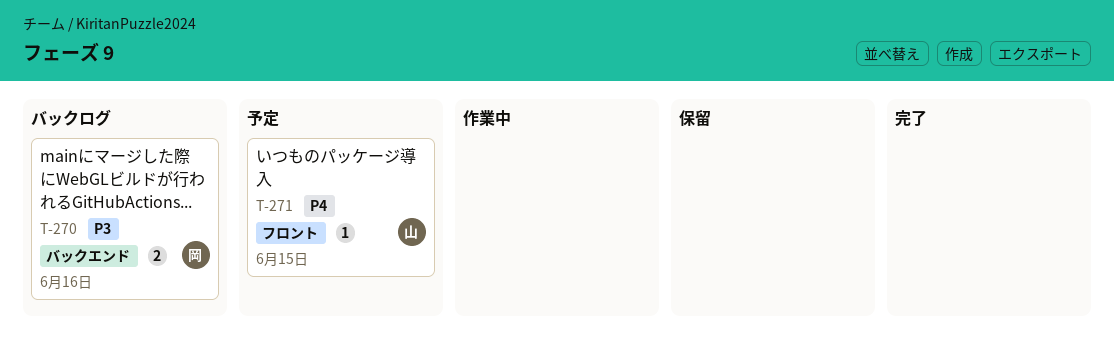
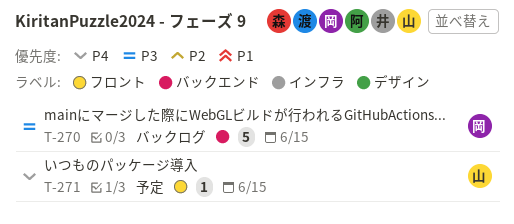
T-270, estimate: 2 -> 5
T-270, due: Jun 16 -> Jun 15

